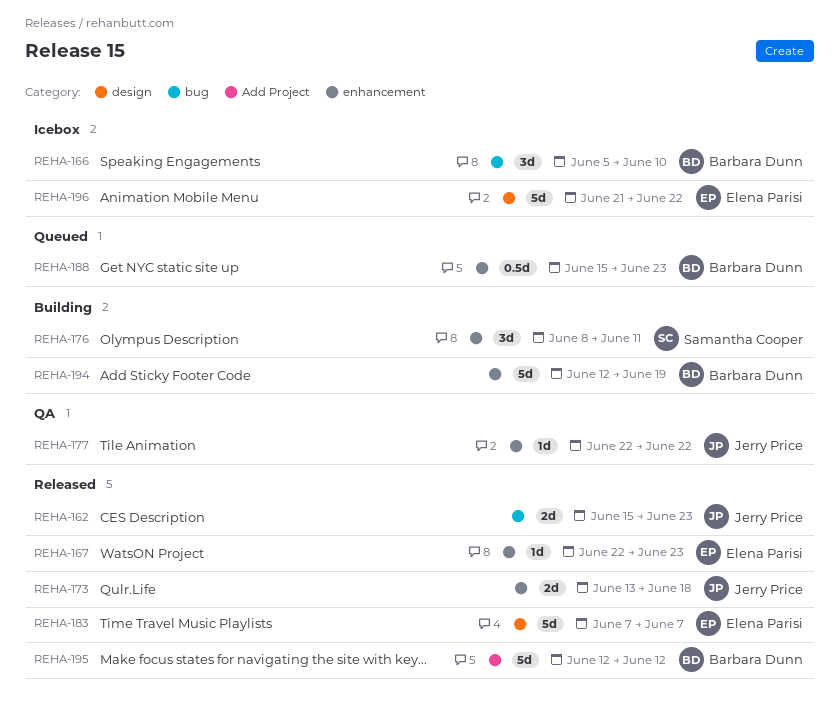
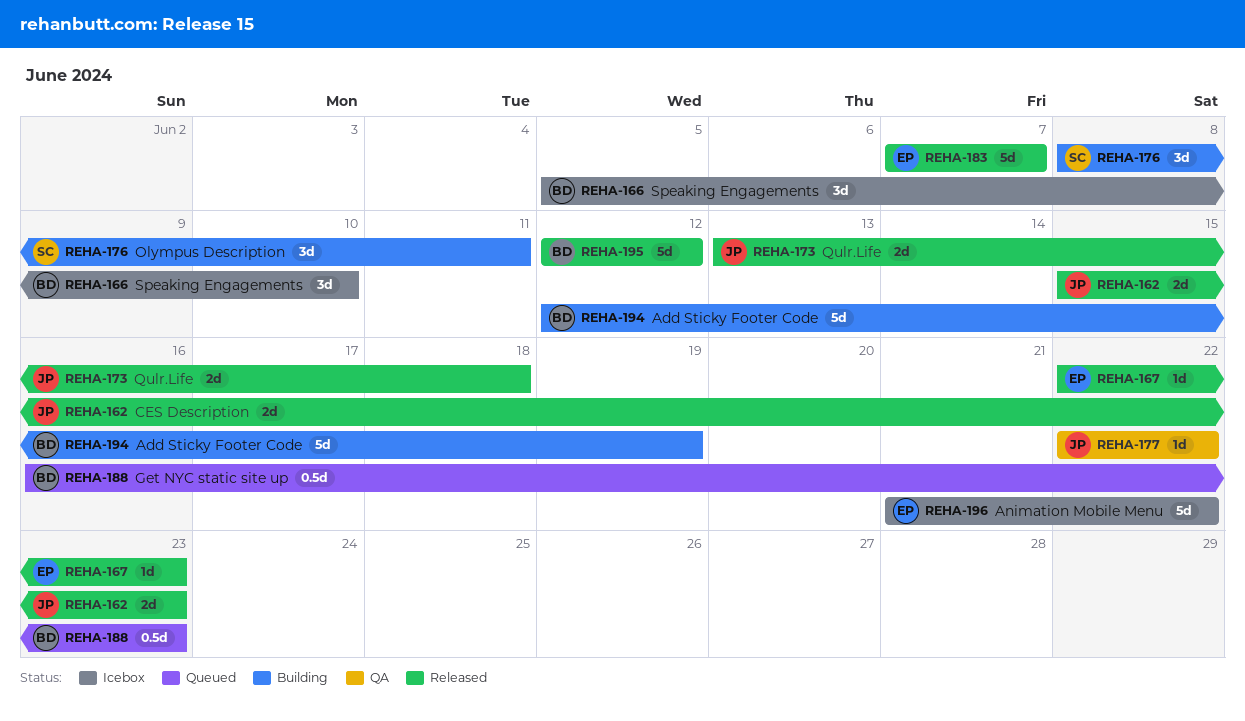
REHA-188, start: Jun 15 -> Jun 16

